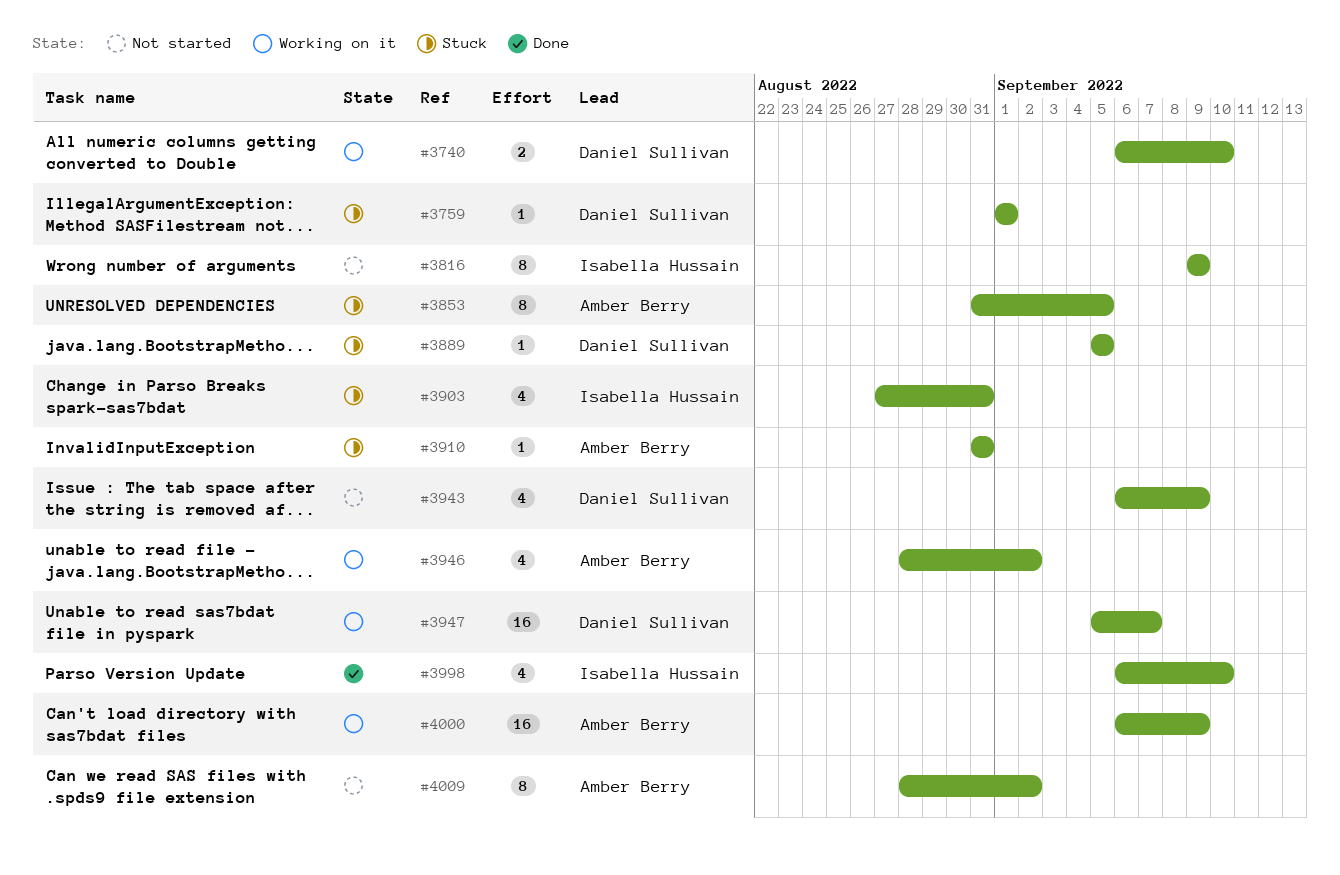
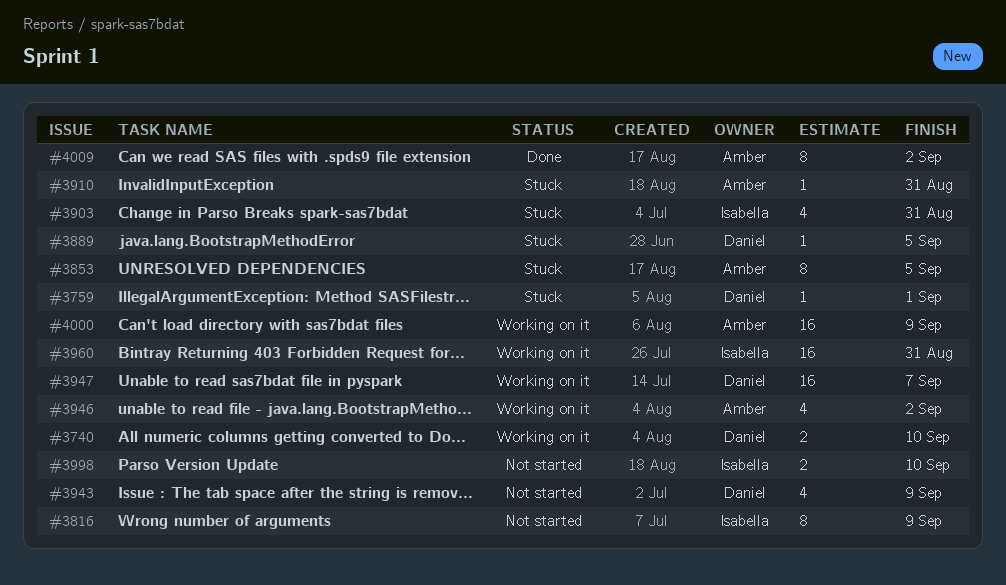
#3960: none -> present
#3998, status: Done -> Not started
#3998, estimate: 4 -> 2
#4009, status: Not started -> Done

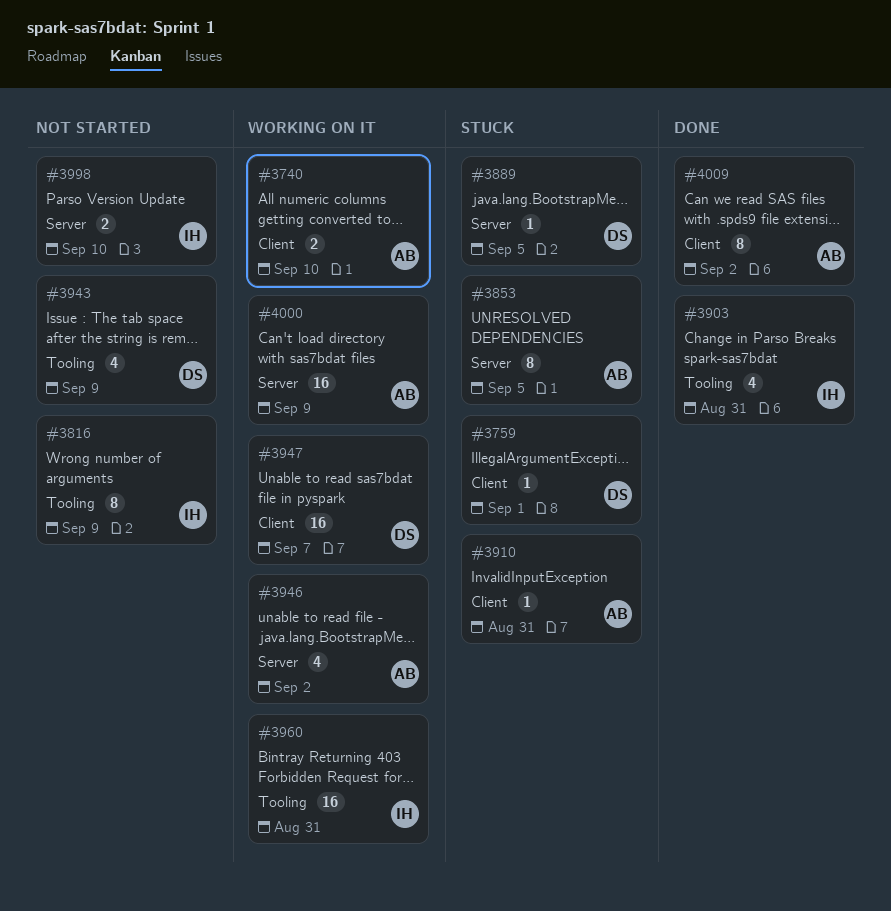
#3740, owner: Daniel -> Amber
#3903, status: Stuck -> Done

